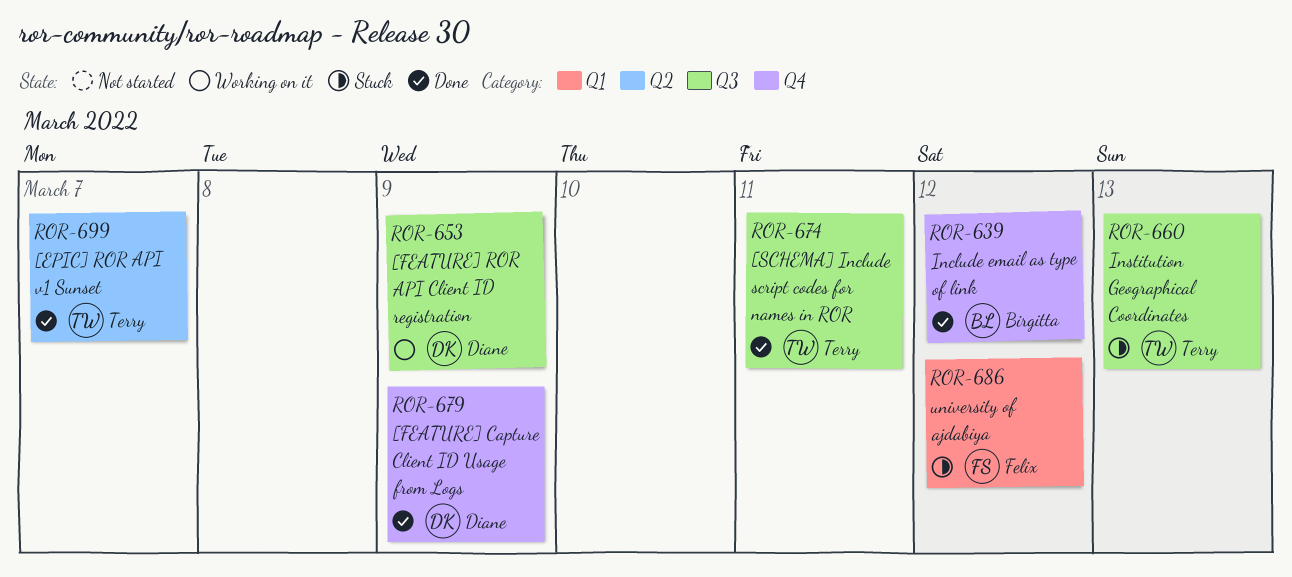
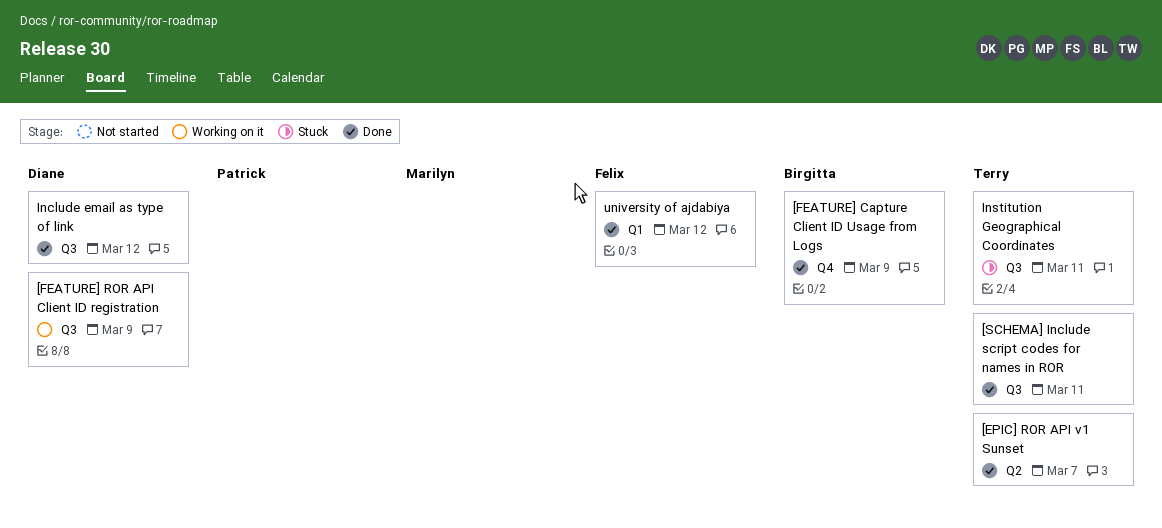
[FEATURE] Capture Client ID Usage from Logs, owner: Diane -> Birgitta
Include email as type of link, owner: Birgitta -> Diane
Include email as type of link, label: Q4 -> Q3
Institution Geographical Coordinates, due: Mar 13 -> Mar 11
university of ajdabiya, status: Stuck -> Done

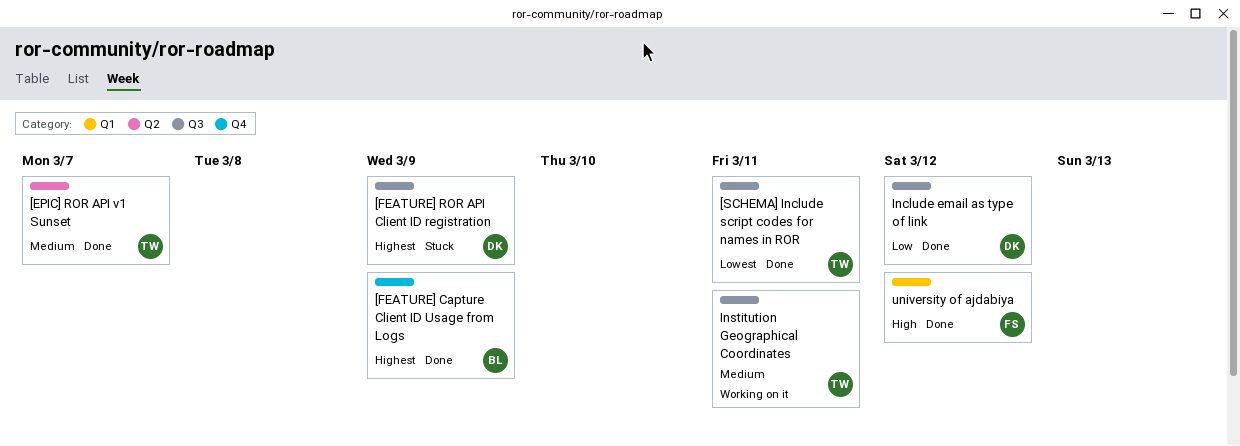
[FEATURE] ROR API Client ID registration, status: Working on it -> Stuck
Institution Geographical Coordinates, status: Stuck -> Working on it

